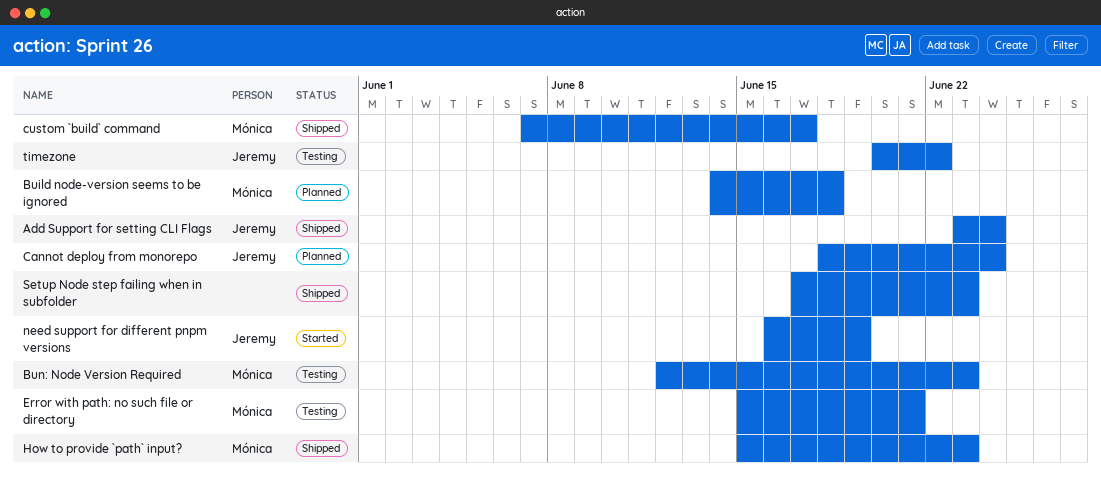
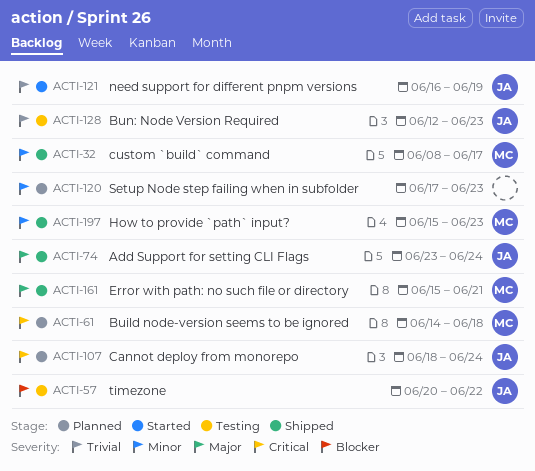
Bun: Node Version Required, owner: Mónica -> Jeremy
custom `build` command, start: Jun 7 -> Jun 8
Error with path: no such file or directory, status: Testing -> Shipped
Setup Node step failing when in subfolder, status: Shipped -> Planned

